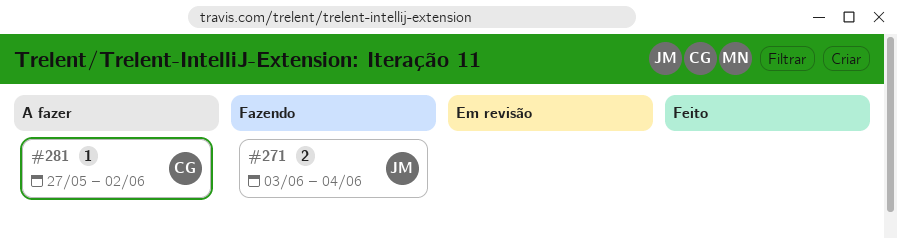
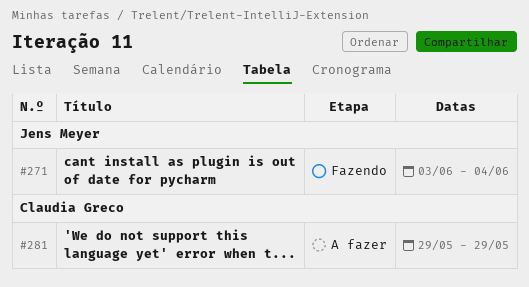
#281, start: May 27 -> May 29
#281, due: Jun 2 -> May 29

